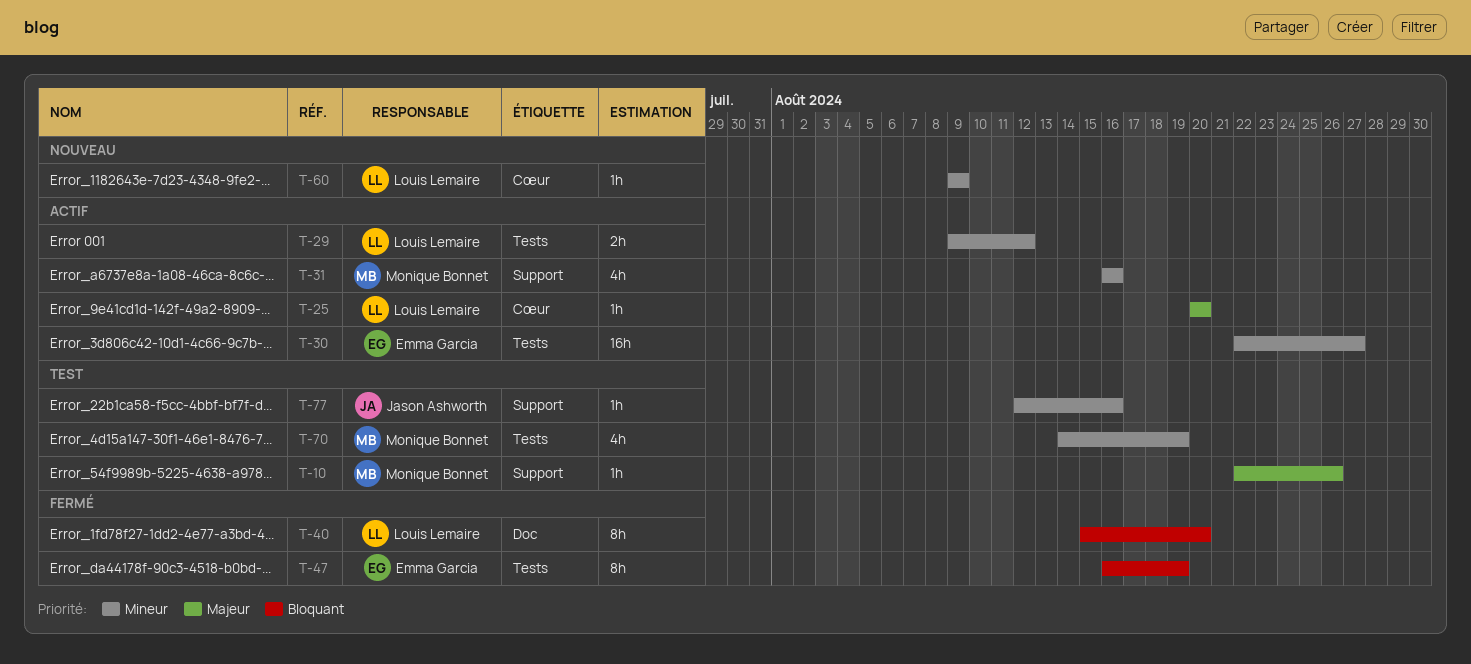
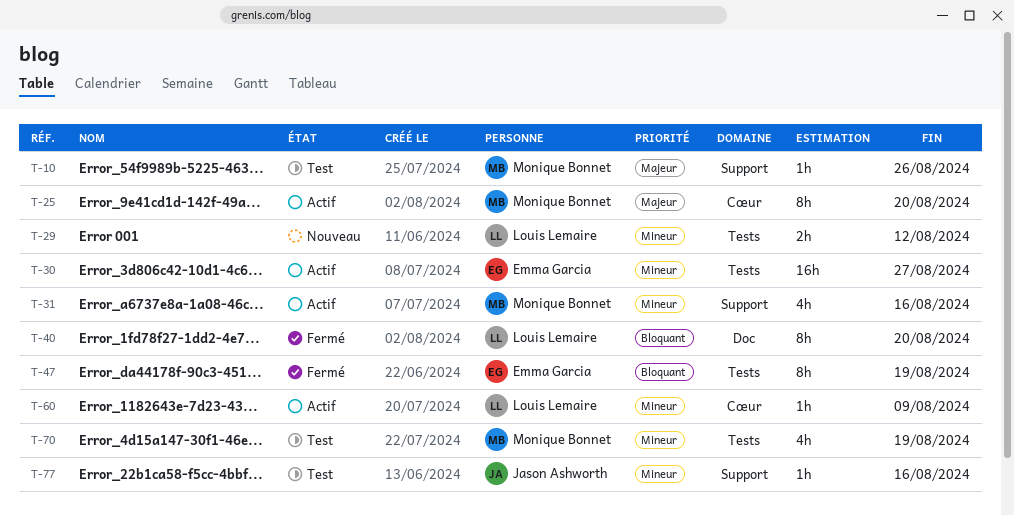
T-25, owner: Louis Lemaire -> Monique Bonnet
T-25, estimate: 1h -> 8h
T-29, status: Actif -> Nouveau
T-60, status: Nouveau -> Actif

